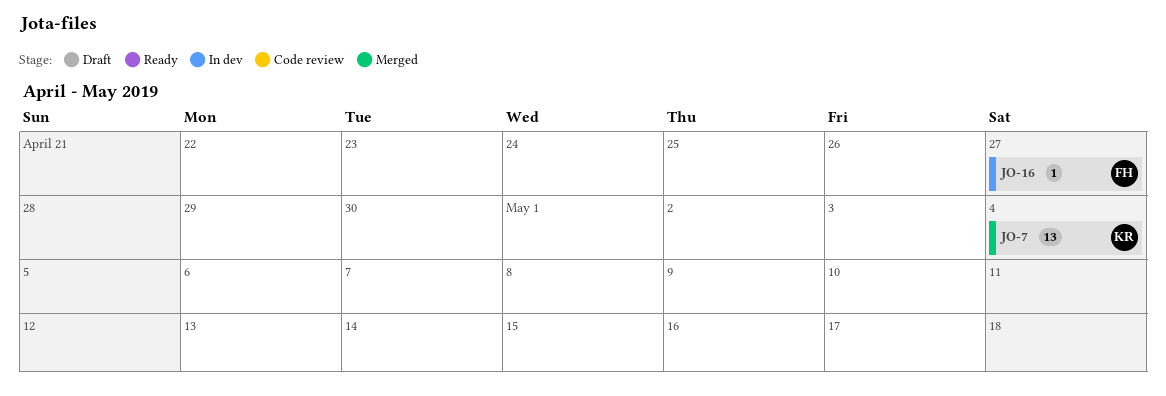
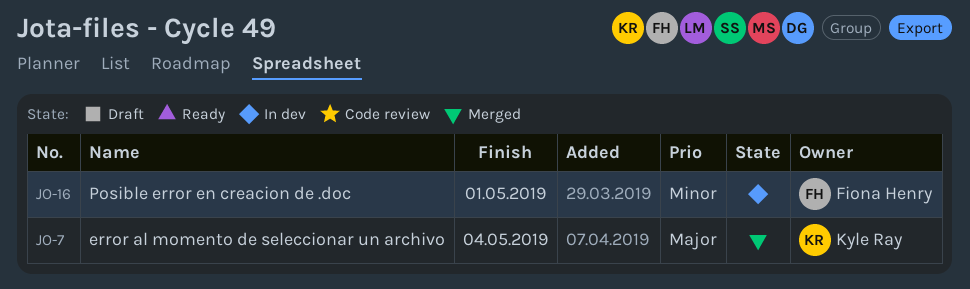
JO-16, due: Apr 27 -> May 1

